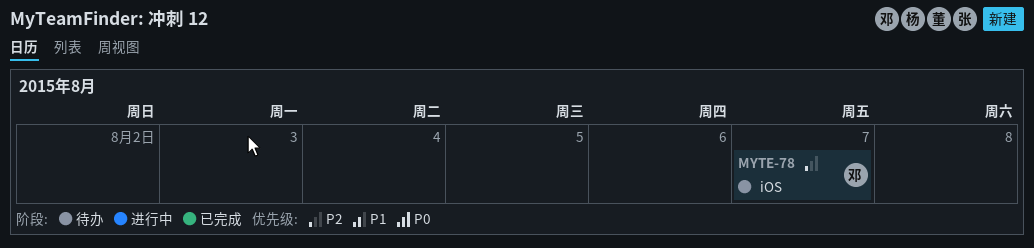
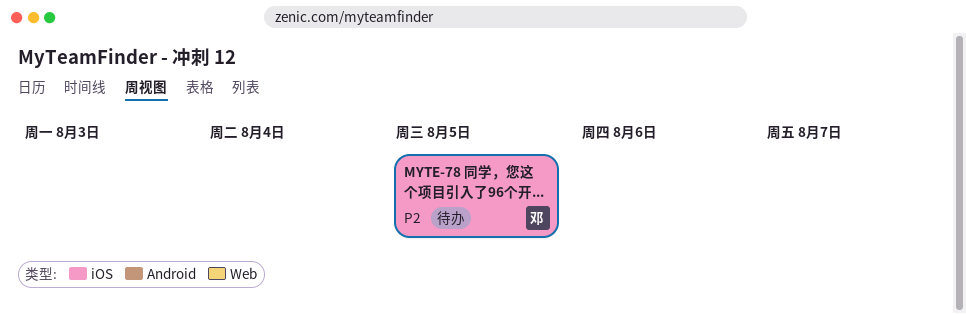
MYTE-78, due: Aug 7 -> Aug 5

